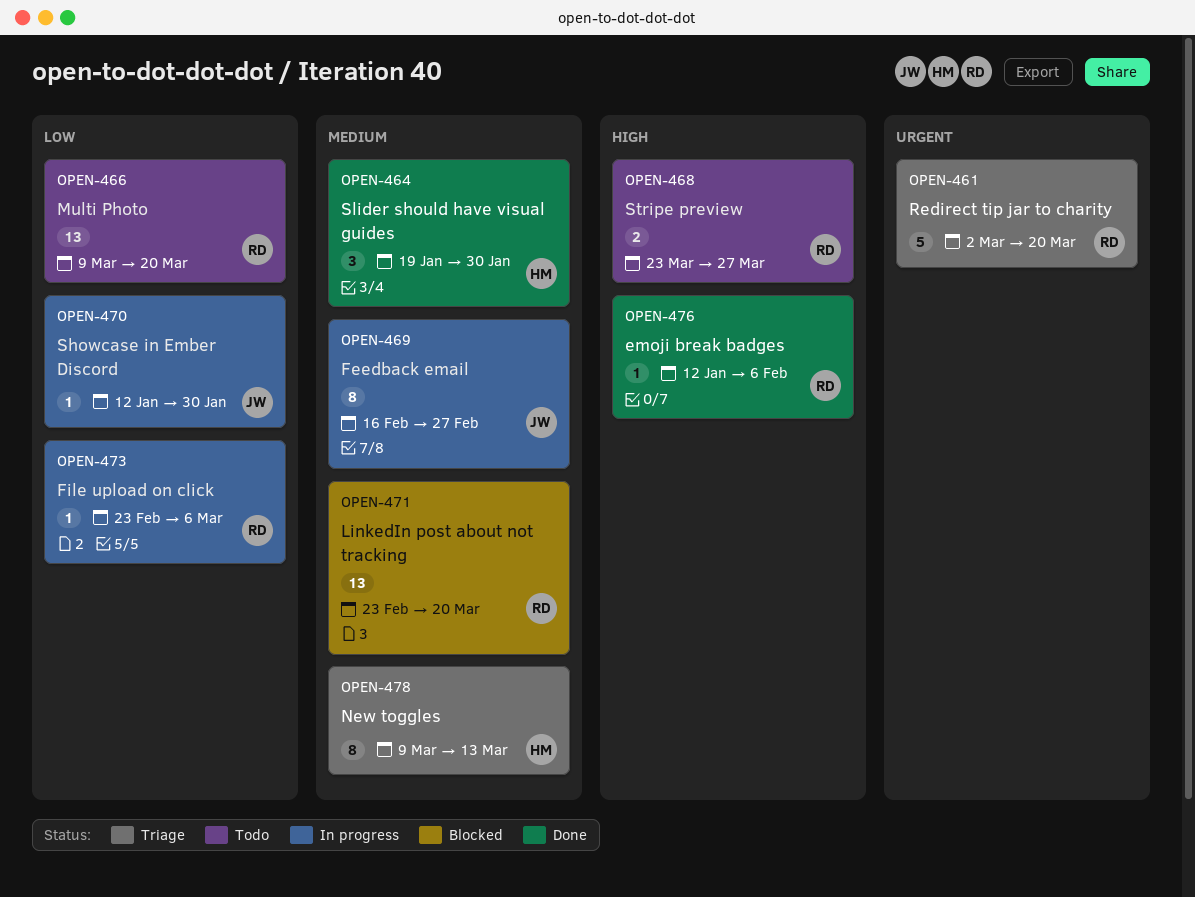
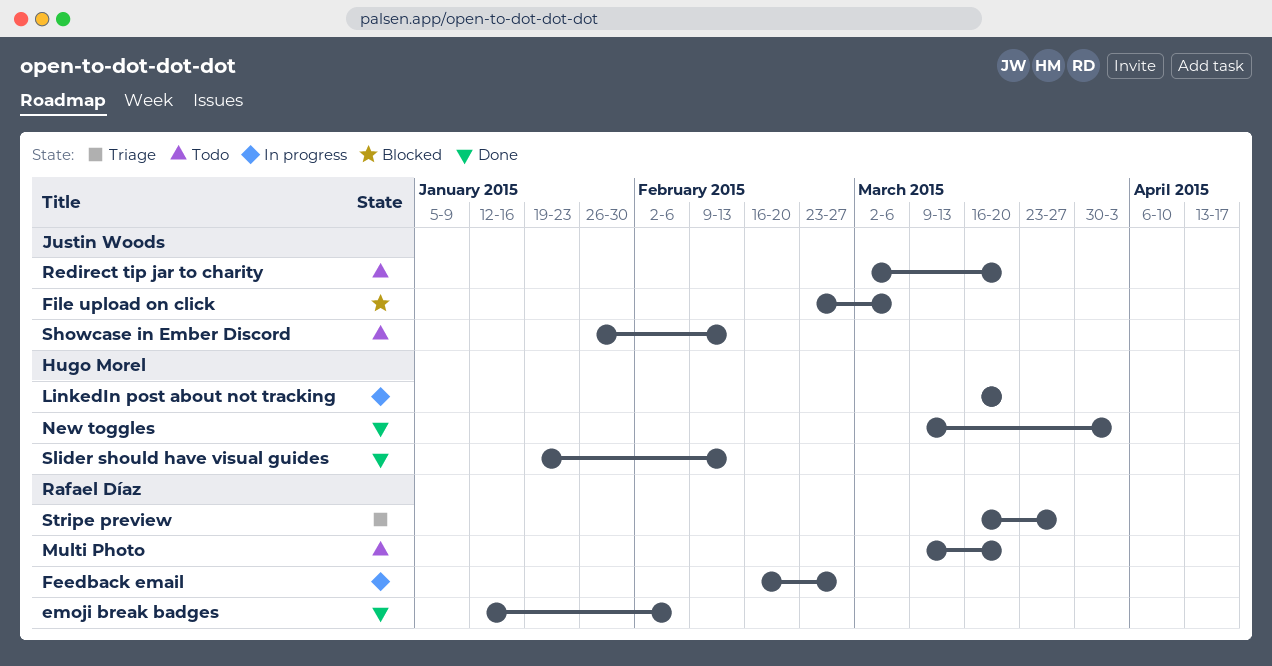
Feedback email, owner: Justin Woods -> Rafael Díaz
File upload on click, status: In progress -> Blocked
File upload on click, owner: Rafael Díaz -> Justin Woods
LinkedIn post about not tracking, status: Blocked -> In progress
LinkedIn post about not tracking, owner: Rafael Díaz -> Hugo Morel
LinkedIn post about not tracking, start: Feb 23 -> Mar 16
New toggles, status: Triage -> Done
New toggles, due: Mar 13 -> Apr 3
Redirect tip jar to charity, status: Triage -> Todo
Redirect tip jar to charity, owner: Rafael Díaz -> Justin Woods
Showcase in Ember Discord, status: In progress -> Todo
Showcase in Ember Discord, start: Jan 12 -> Jan 26
Showcase in Ember Discord, due: Jan 30 -> Feb 13
Slider should have visual guides, due: Jan 30 -> Feb 13
Stripe preview, status: Todo -> Triage
Stripe preview, start: Mar 23 -> Mar 16

